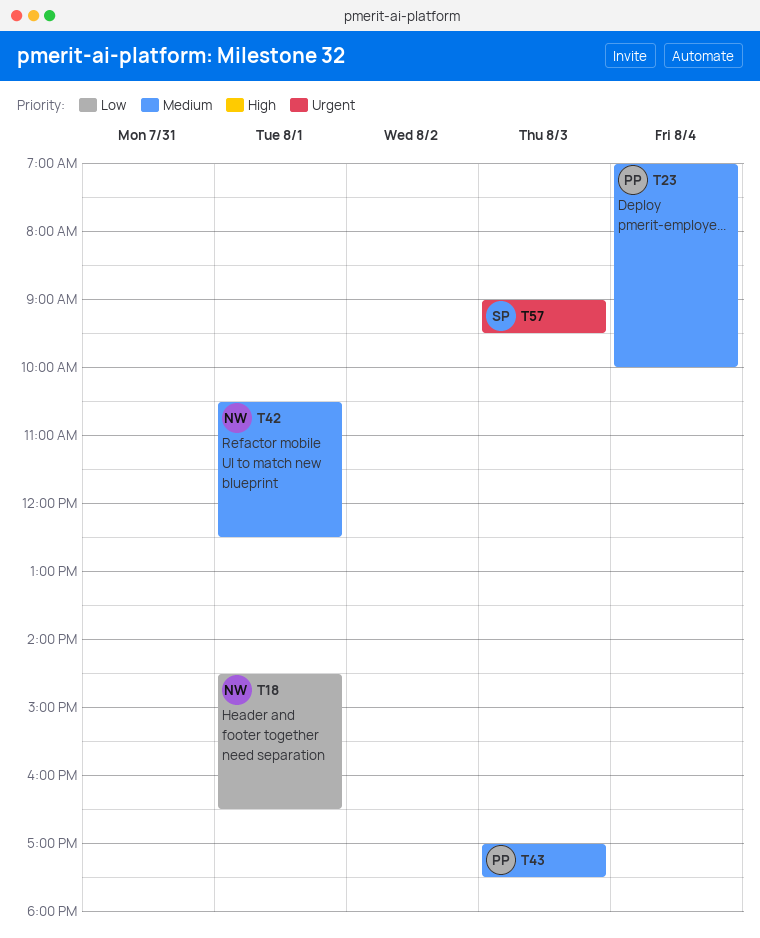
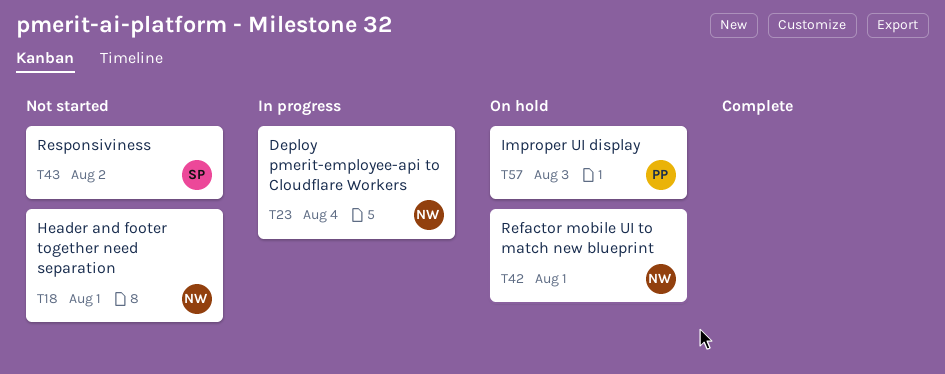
T23, owner: PP -> NW
T43, owner: PP -> SP
T43, day: Aug 3 -> Aug 2
T57, owner: SP -> PP

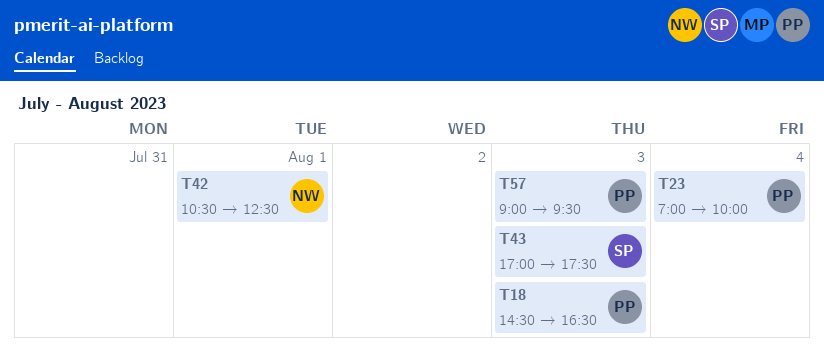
T18, owner: NW -> PP
T18, day: Aug 1 -> Aug 3
T23, owner: NW -> PP
T43, day: Aug 2 -> Aug 3

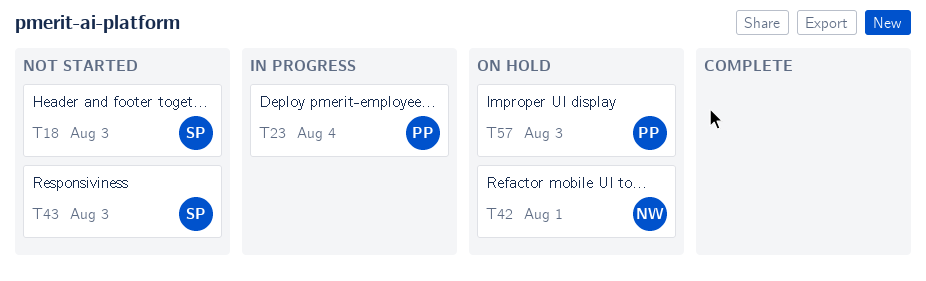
T18, owner: PP -> SP

